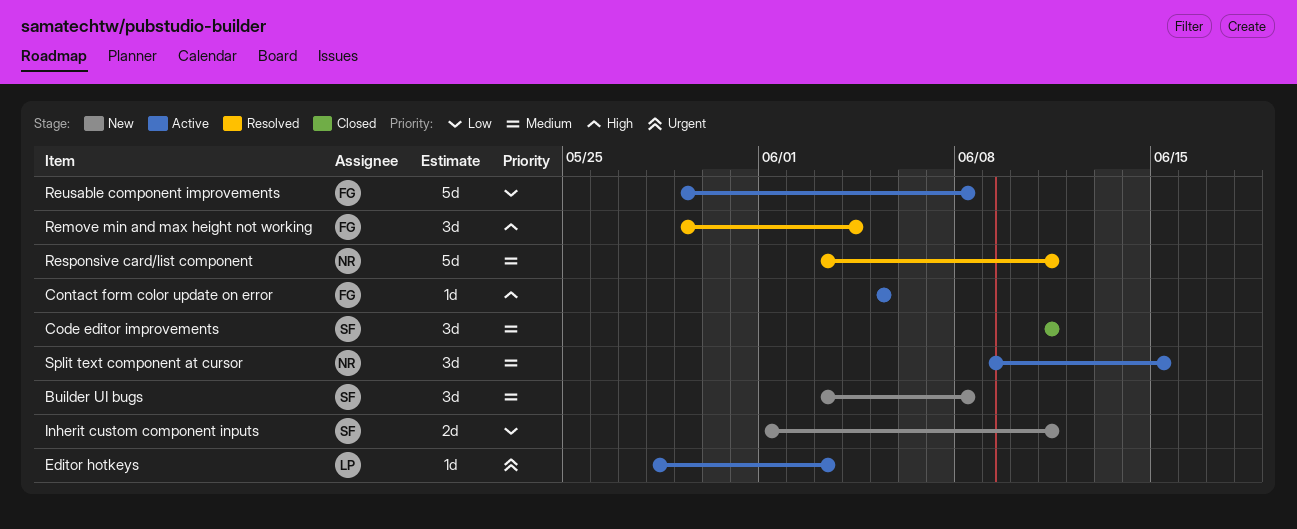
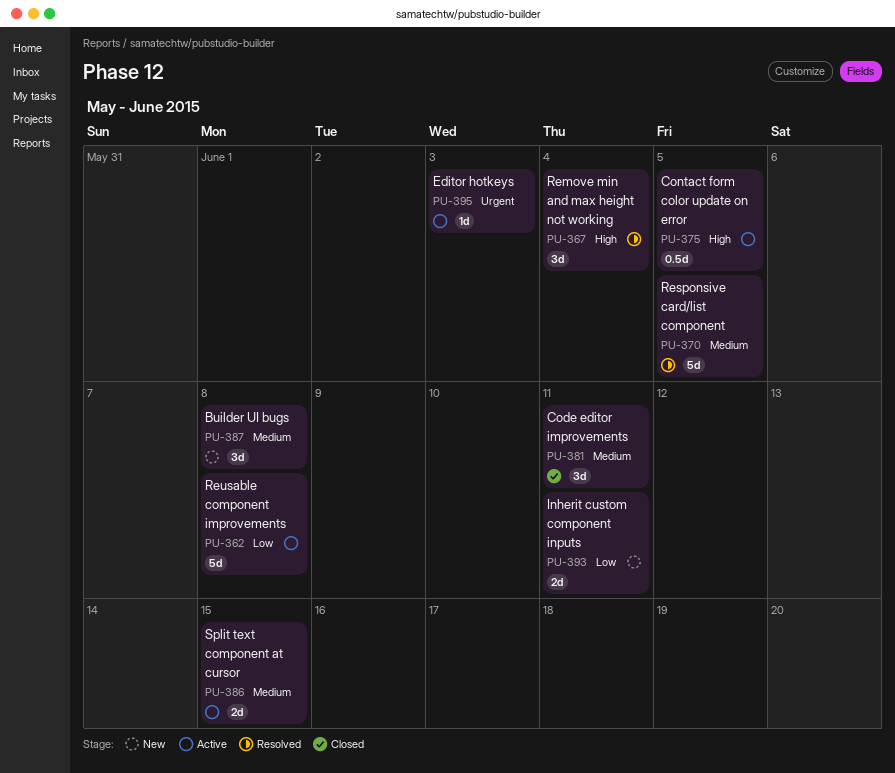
Contact form color update on error, estimate: 1d -> 0.5d
Responsive card/list component, due: Jun 11 -> Jun 5
Split text component at cursor, estimate: 3d -> 2d

